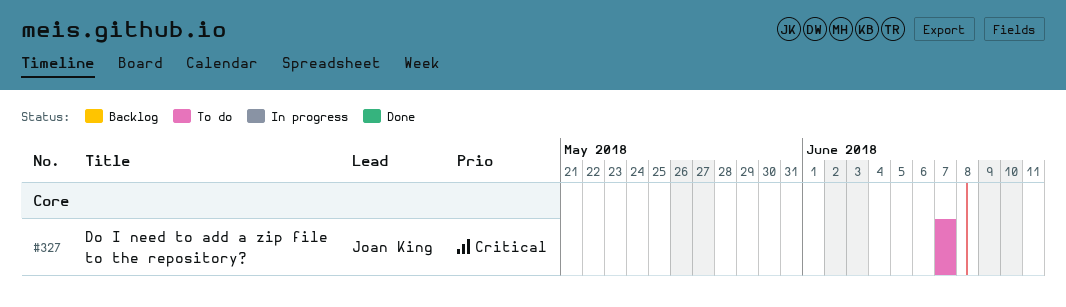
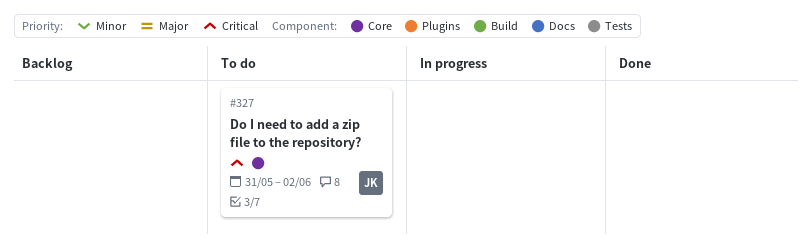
#327, start: Jun 7 -> May 31
#327, due: Jun 7 -> Jun 2

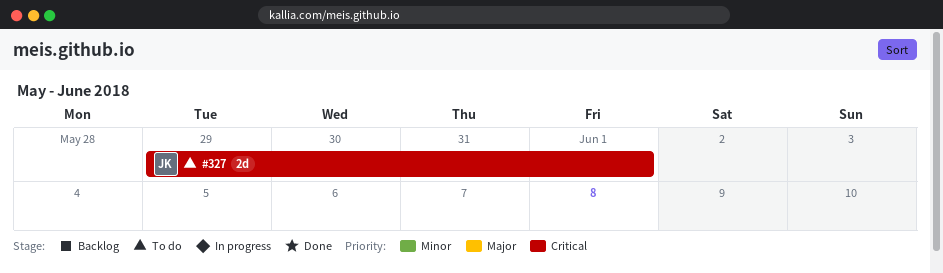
#327, start: May 31 -> May 29
#327, due: Jun 2 -> Jun 1

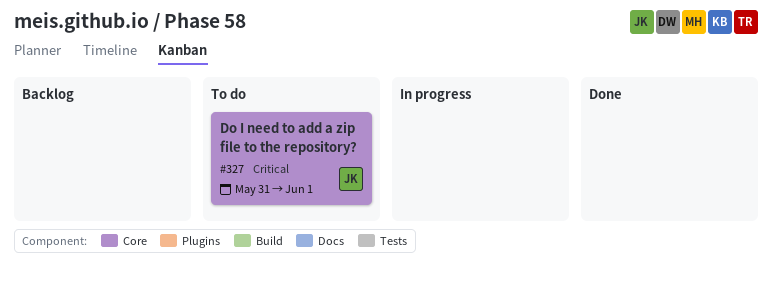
#327, start: May 29 -> May 31

